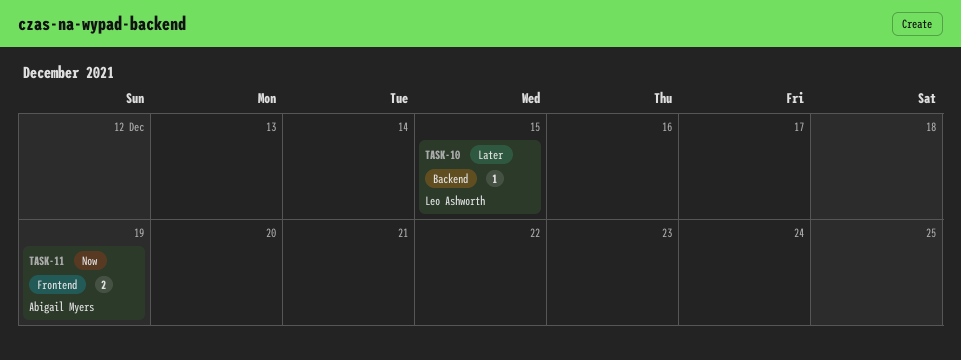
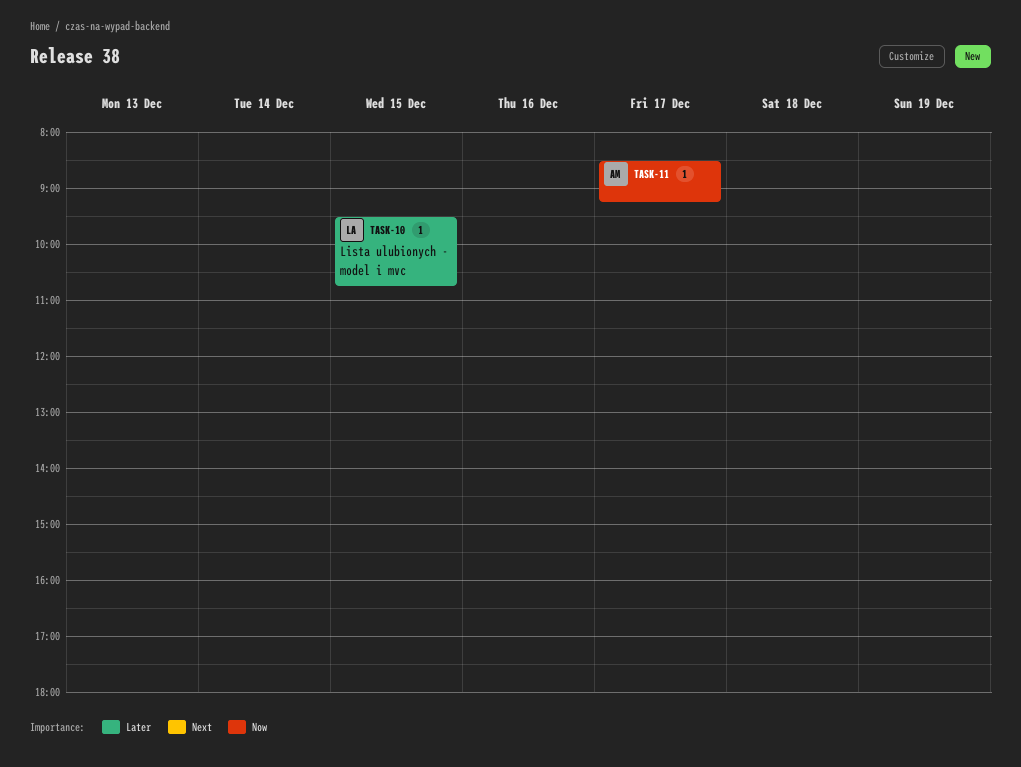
TASK-11, estimate: 2 -> 1
TASK-11, day: Dec 19 -> Dec 17

